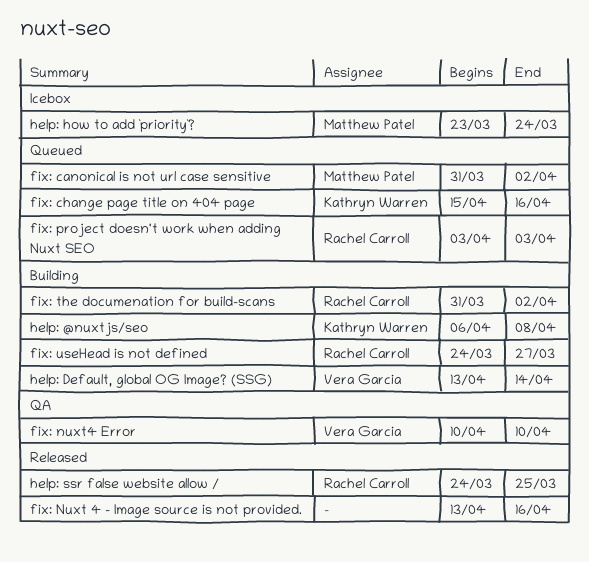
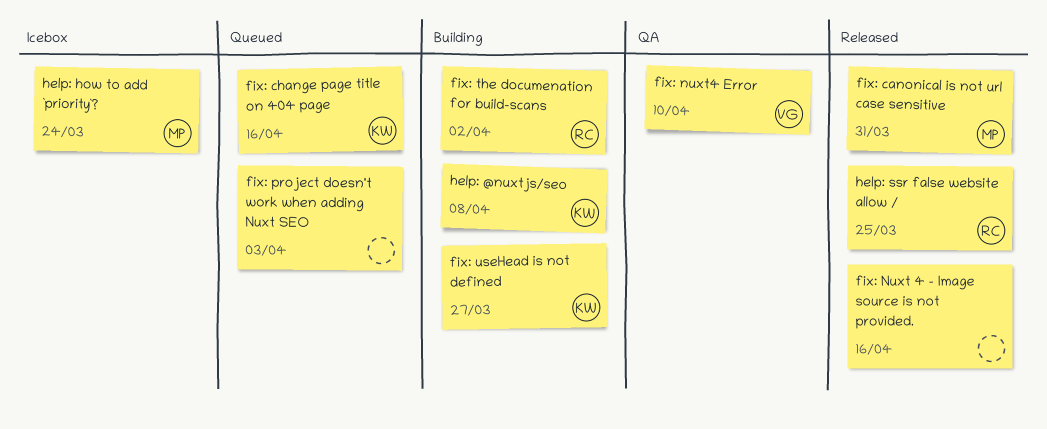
fix: canonical is not url case sensitive, status: Queued -> Released
fix: canonical is not url case sensitive, due: Apr 2 -> Mar 31
fix: project doesn't work when adding Nuxt SEO, owner: Rachel Carroll -> none
fix: useHead is not defined, owner: Rachel Carroll -> Kathryn Warren
help: Default, global OG Image? (SSG): present -> none

